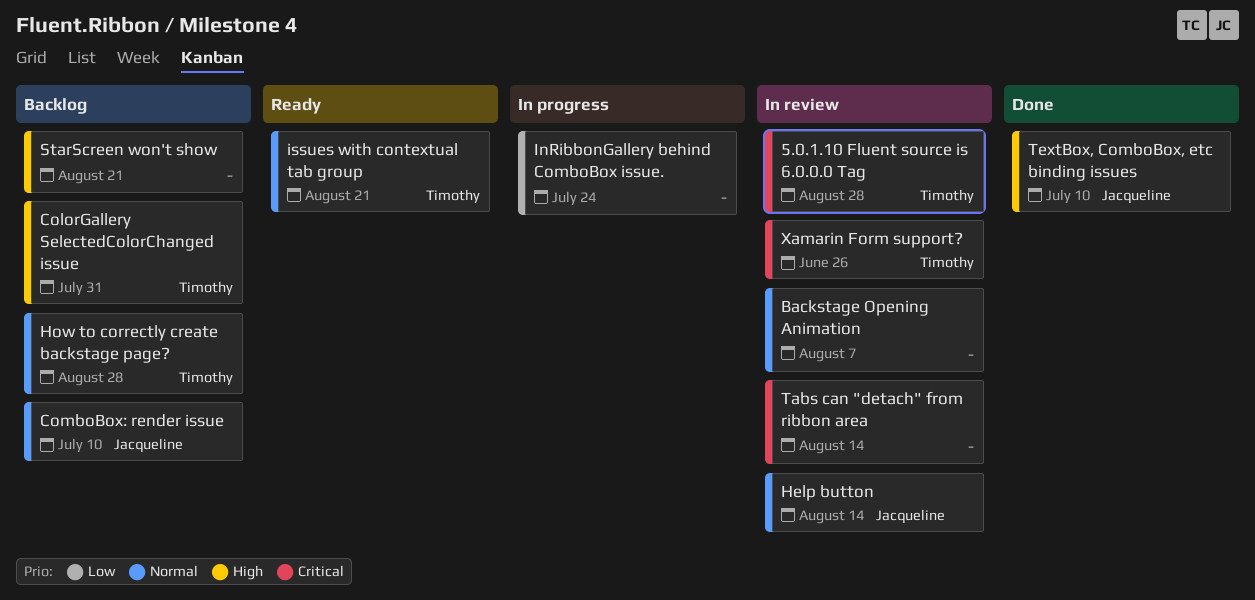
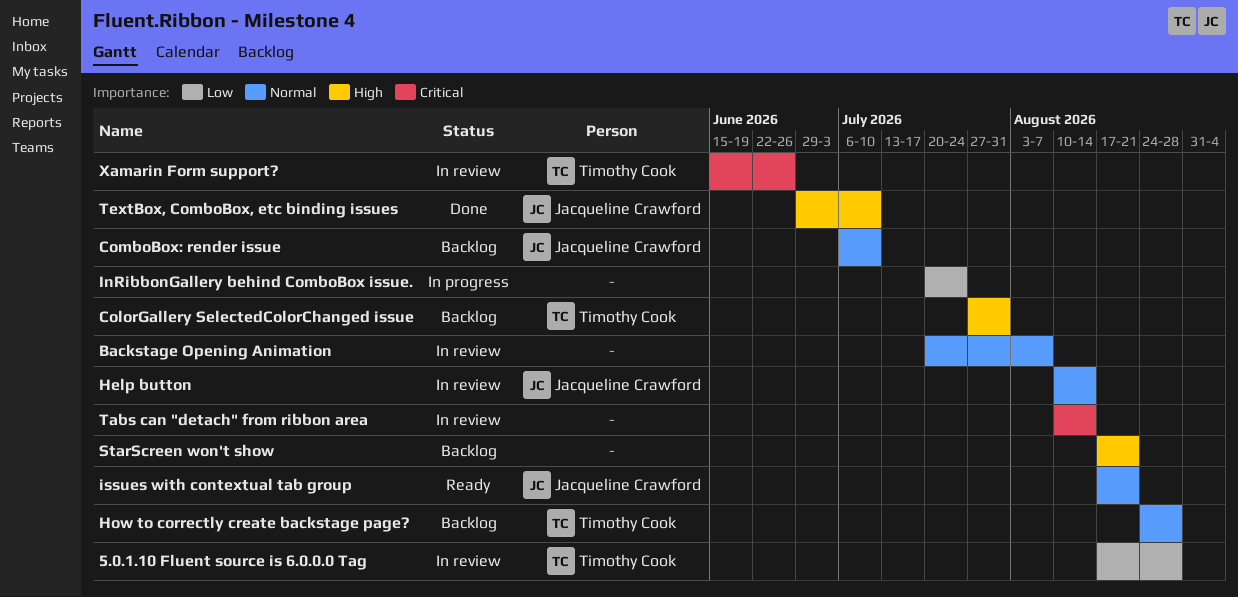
5.0.1.10 Fluent source is 6.0.0.0 Tag, priority: Critical -> Low
issues with contextual tab group, owner: Timothy Cook -> Jacqueline Crawford

